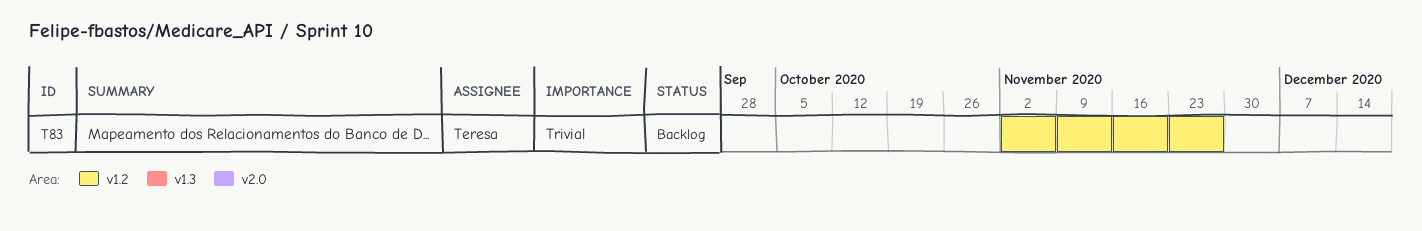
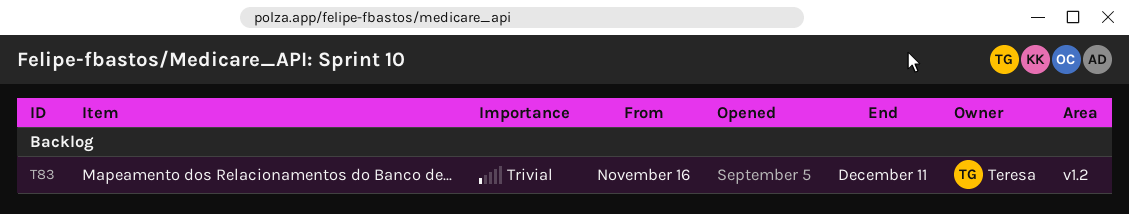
T83, start: Nov 2 -> Nov 16
T83, due: Nov 27 -> Dec 11

